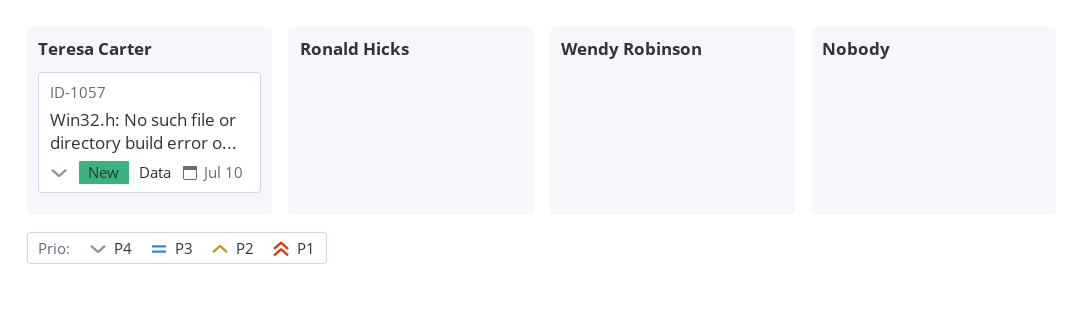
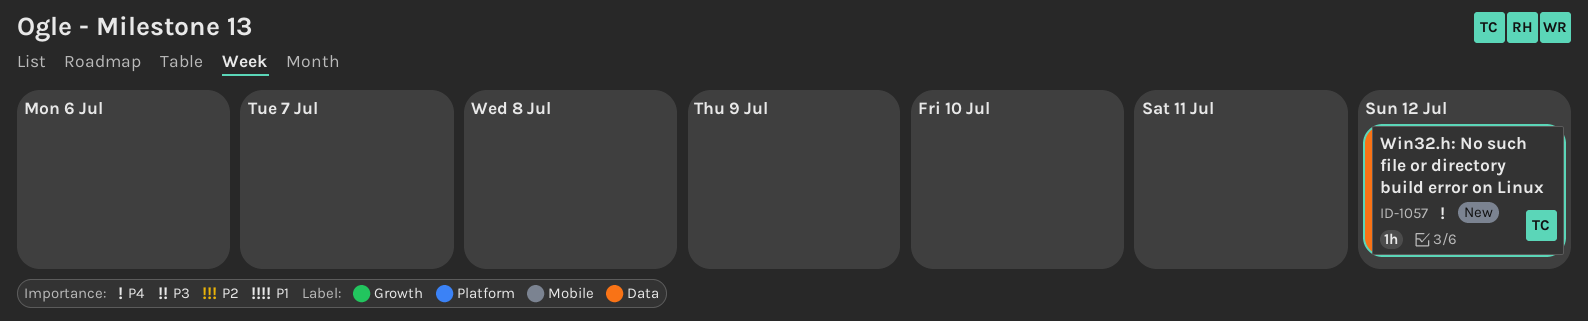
ID-1057, due: Jul 10 -> Jul 12

